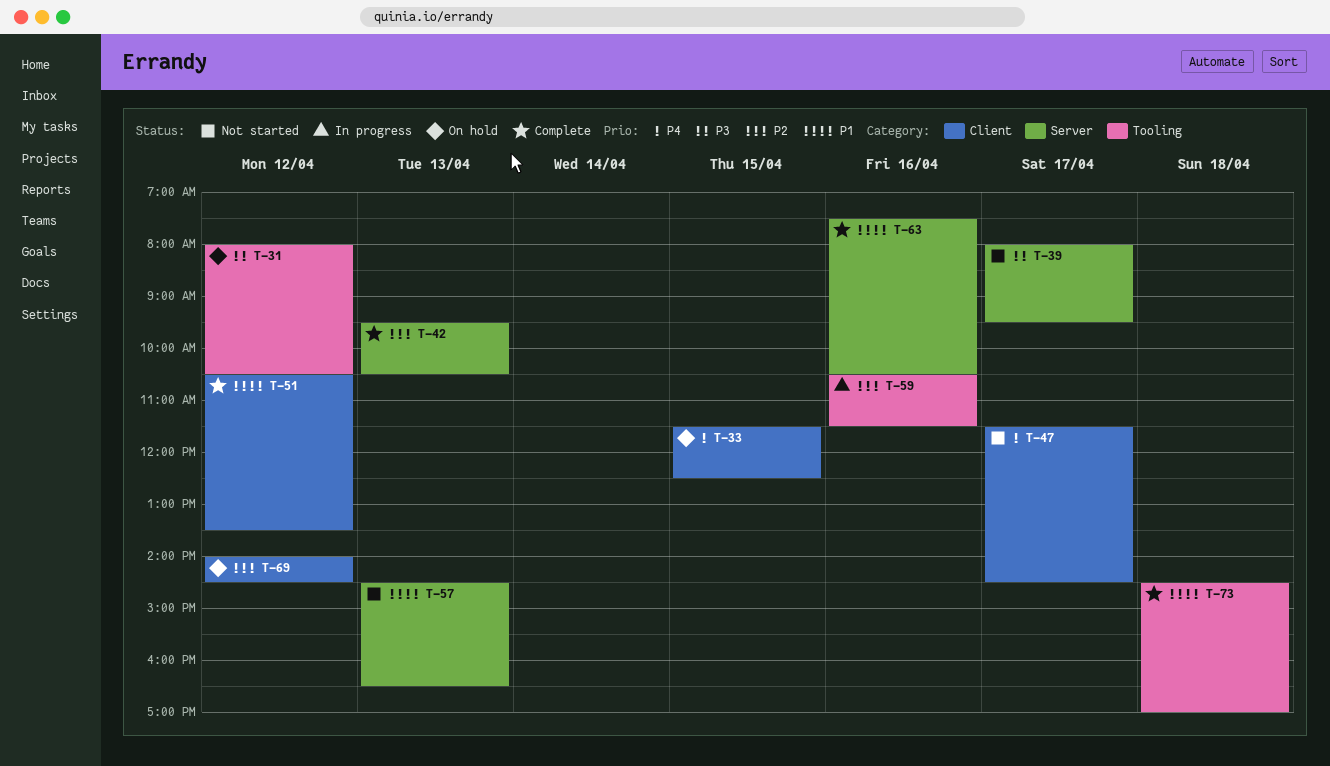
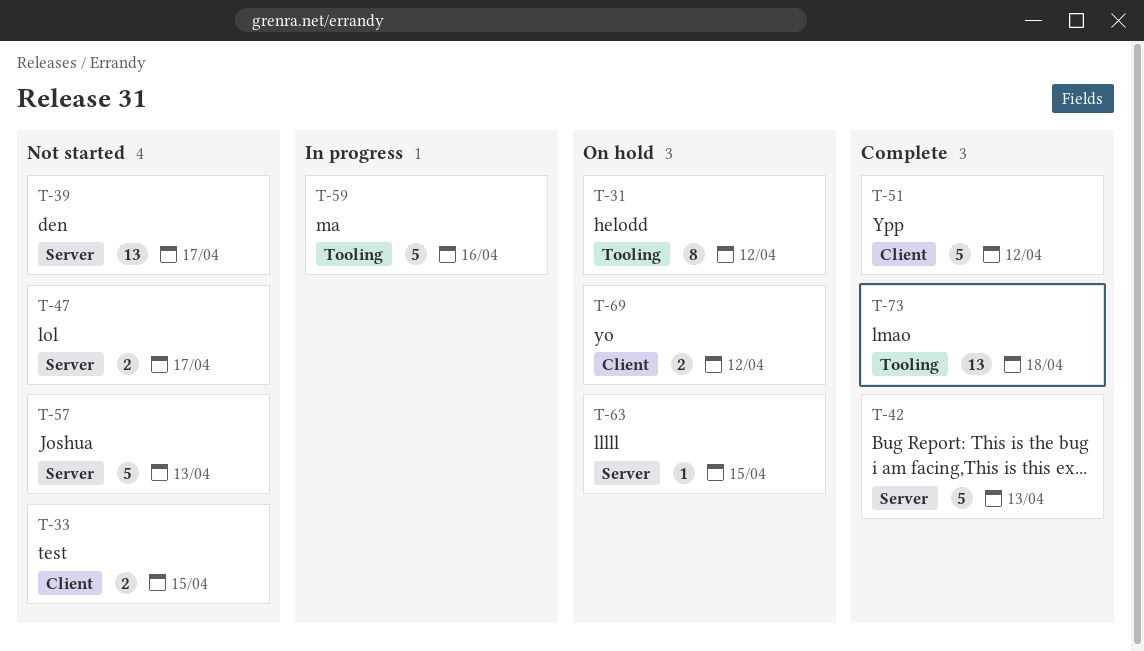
T-33, status: On hold -> Not started
T-47, label: Client -> Server
T-63, status: Complete -> On hold
T-63, day: Apr 16 -> Apr 15

